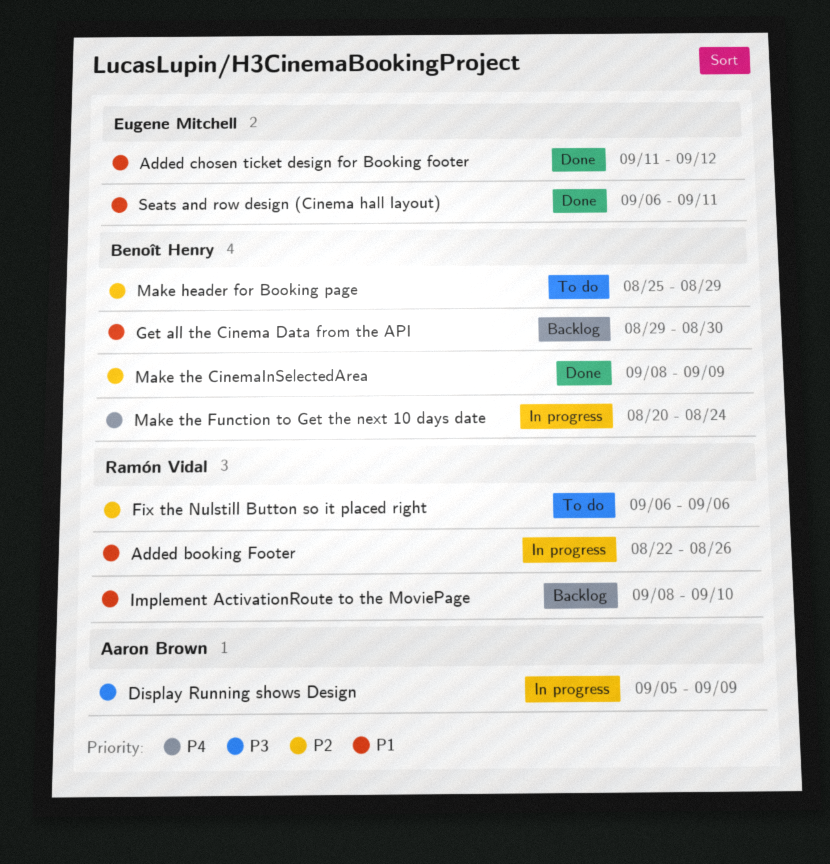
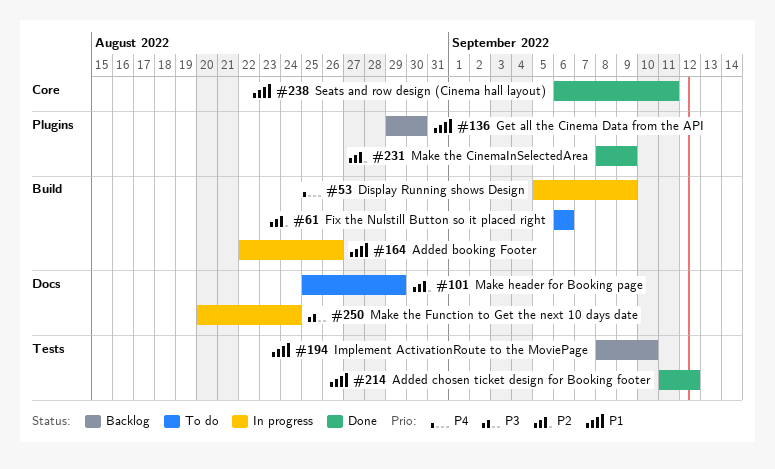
Display Running shows Design, priority: P3 -> P4
Make the Function to Get the next 10 days date, priority: P4 -> P3

